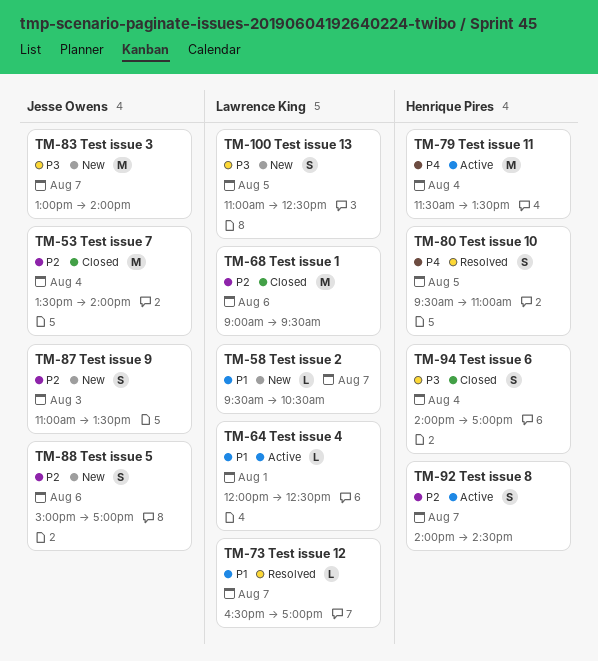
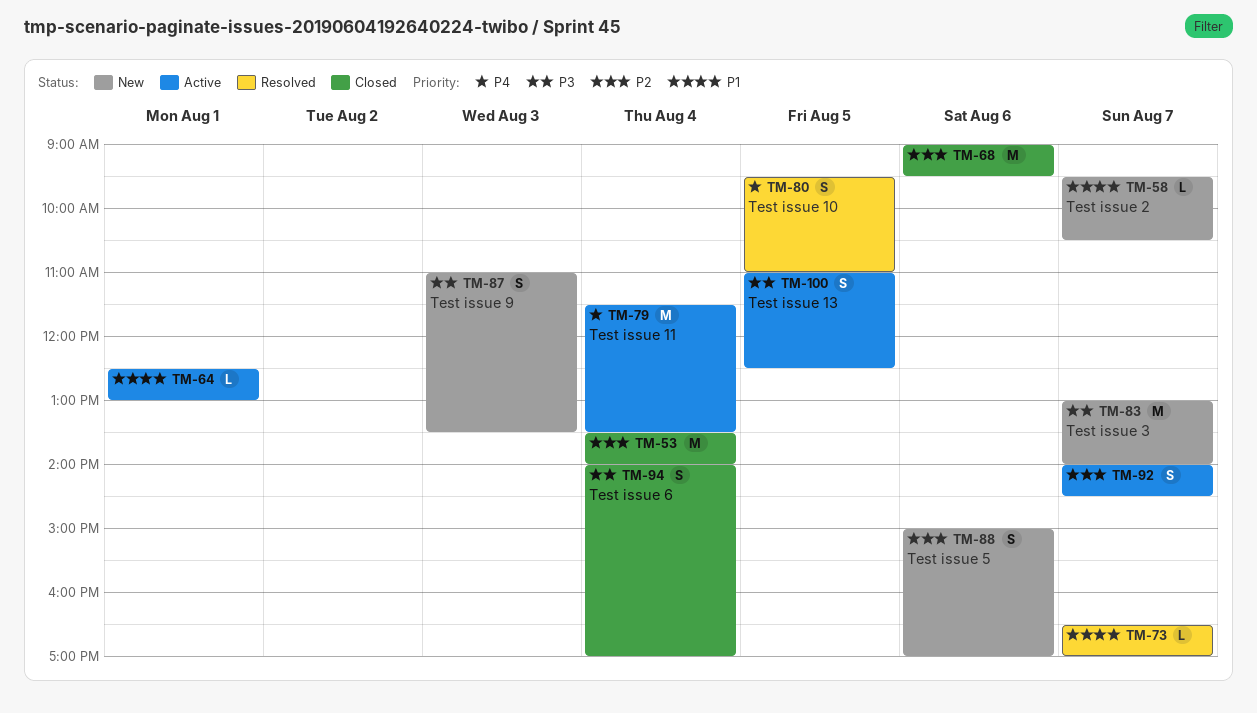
TM-64, begins: 12:00 -> 12:30
TM-64, ends: 12:30 -> 13:00
TM-87, priority: P2 -> P3
TM-100, status: New -> Active

